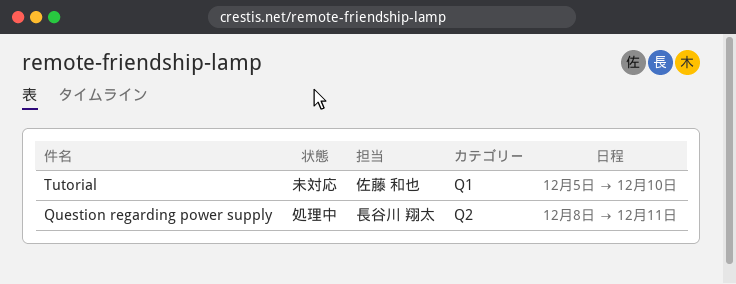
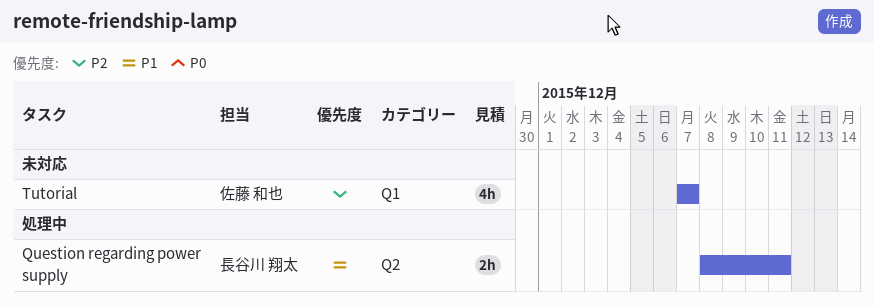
Tutorial, start: Dec 5 -> Dec 7
Tutorial, due: Dec 10 -> Dec 7

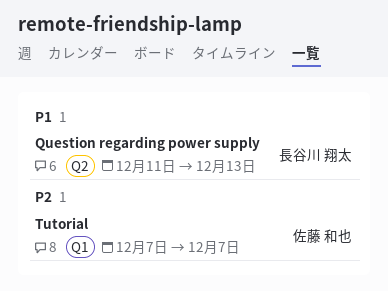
Question regarding power supply, start: Dec 8 -> Dec 11
Question regarding power supply, due: Dec 11 -> Dec 13

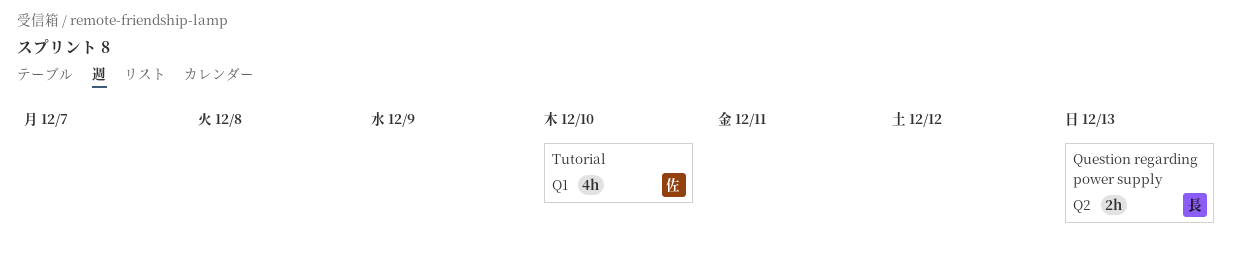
Tutorial, due: Dec 7 -> Dec 10

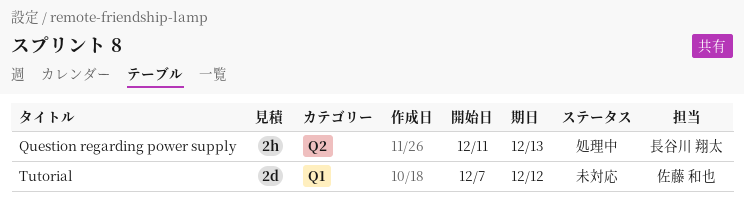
Tutorial, estimate: 4h -> 2d
Tutorial, due: Dec 10 -> Dec 12

